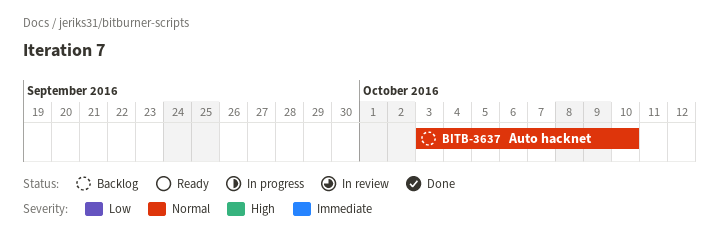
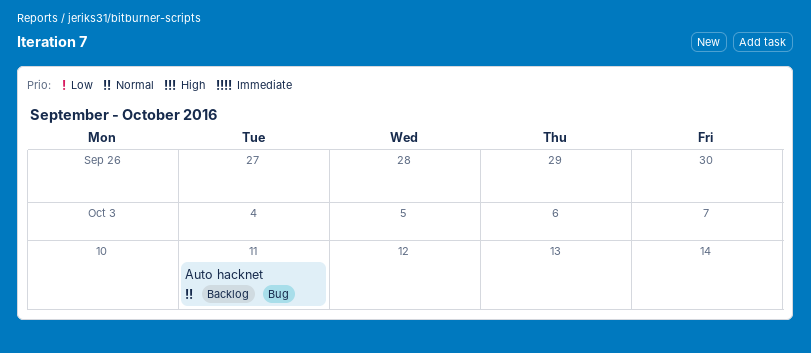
Auto hacknet, due: Oct 10 -> Oct 11

